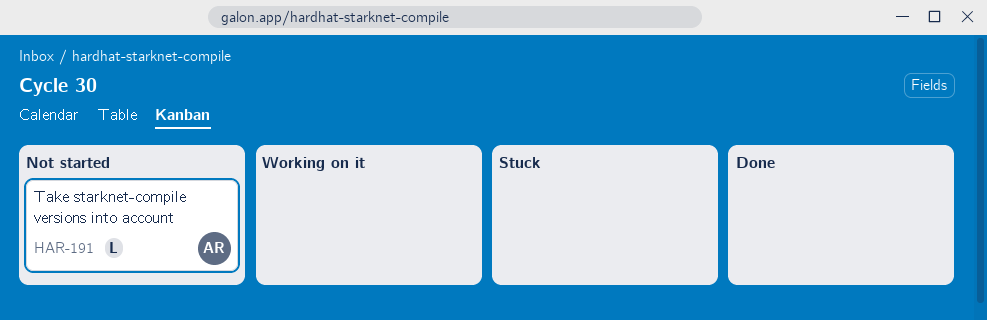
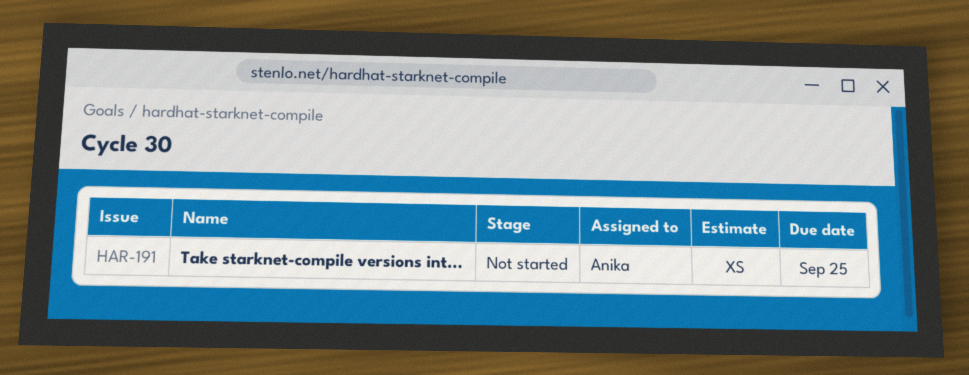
HAR-191, estimate: L -> XS

